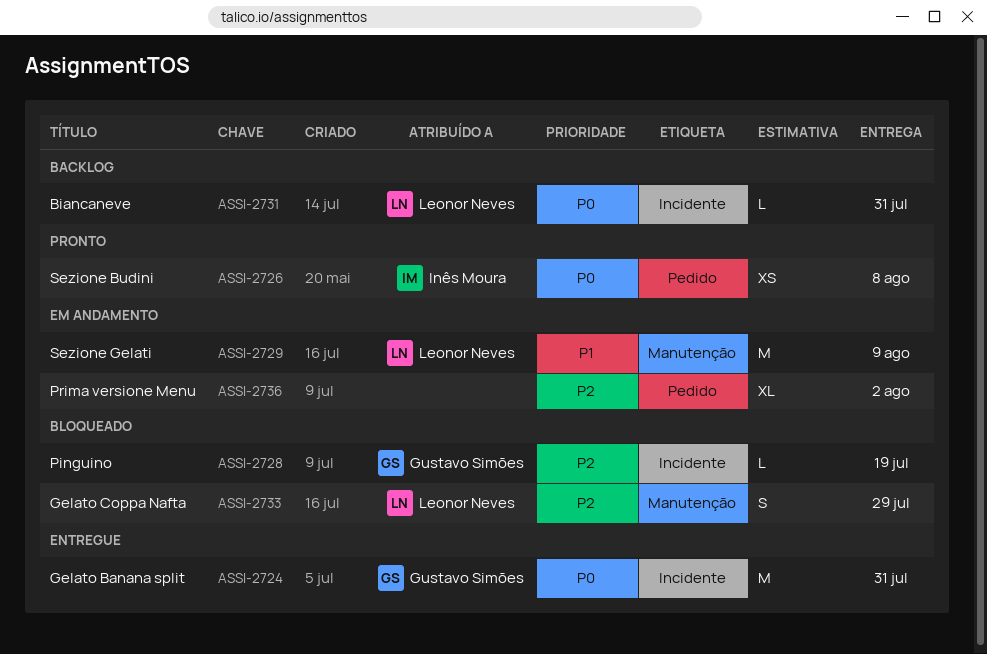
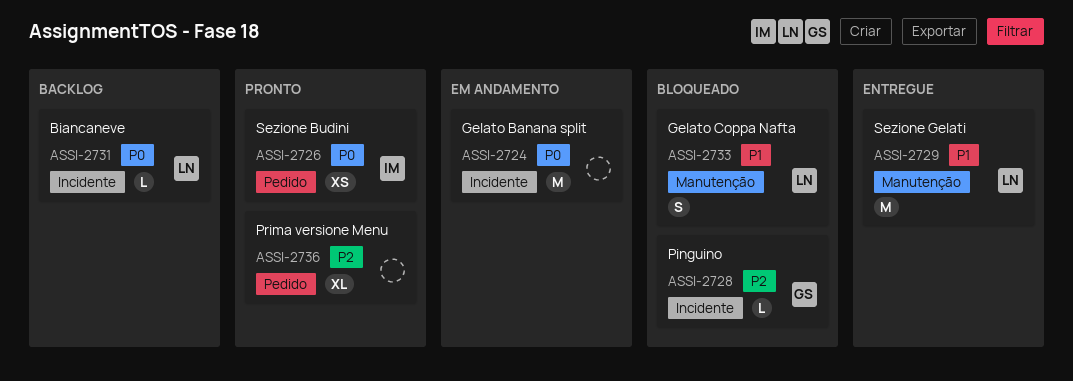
ASSI-2724, status: Entregue -> Em andamento
ASSI-2724, owner: Gustavo Simões -> none
ASSI-2729, status: Em andamento -> Entregue
ASSI-2733, priority: P2 -> P1
ASSI-2736, status: Em andamento -> Pronto

